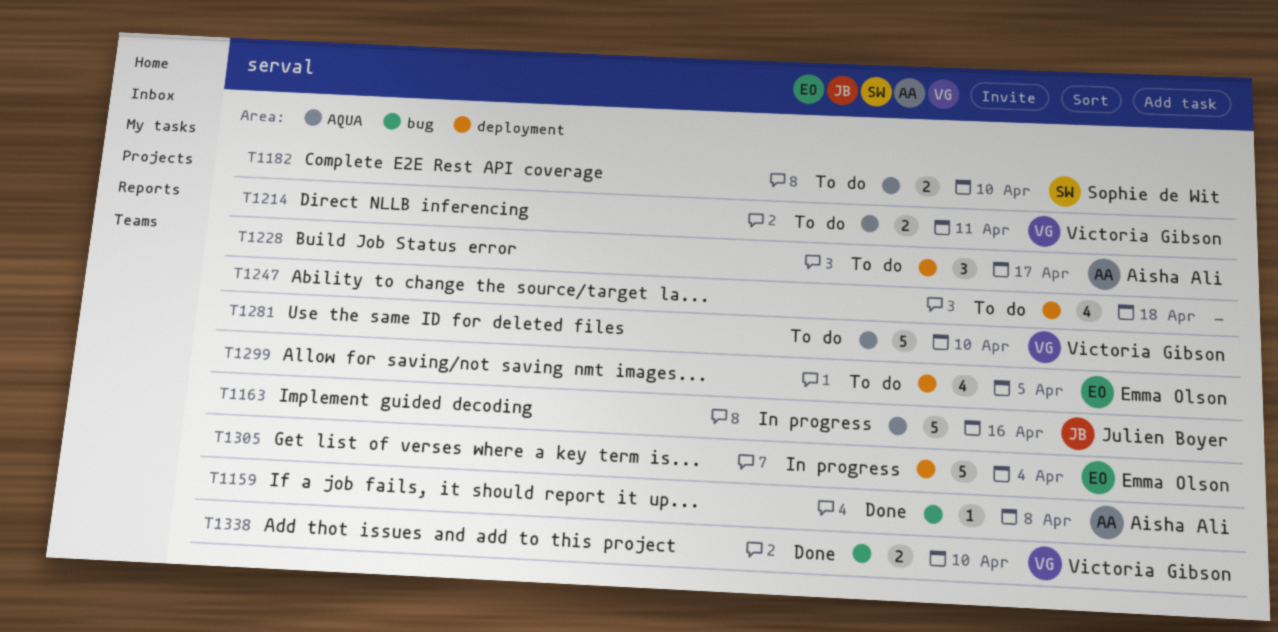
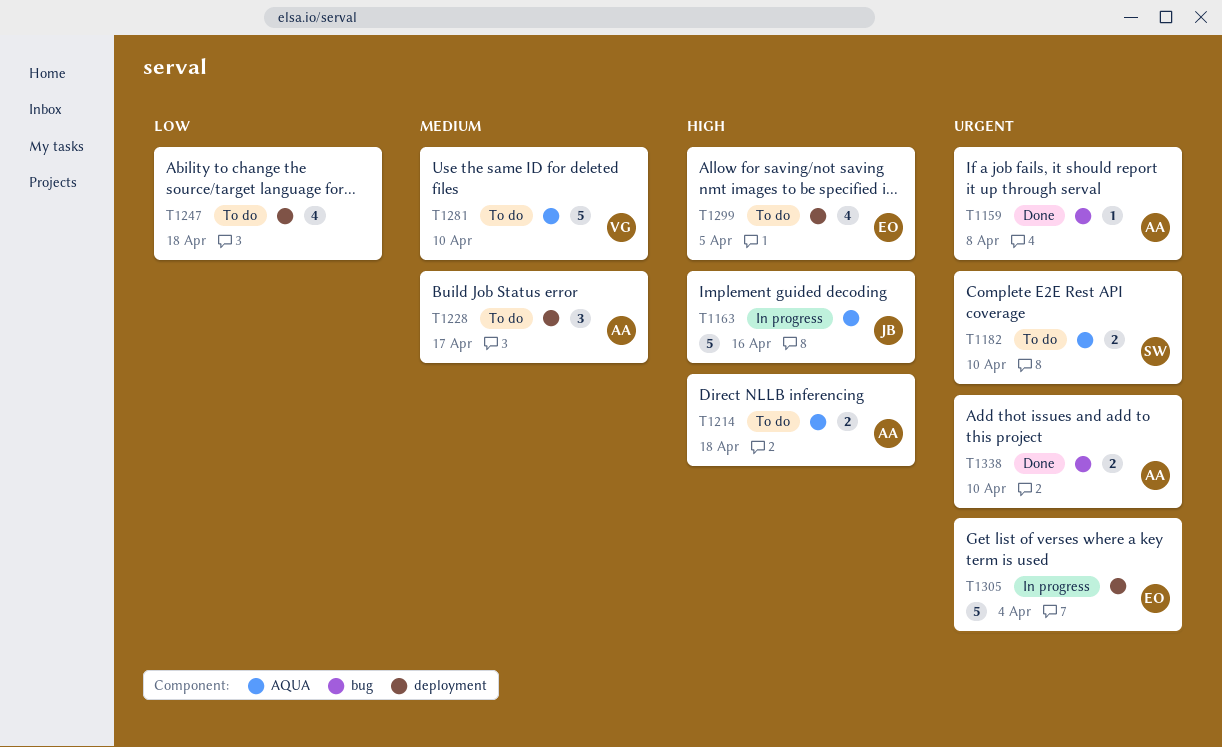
T1214, owner: Victoria Gibson -> Aisha Ali
T1214, due: Apr 11 -> Apr 18
T1338, owner: Victoria Gibson -> Aisha Ali

